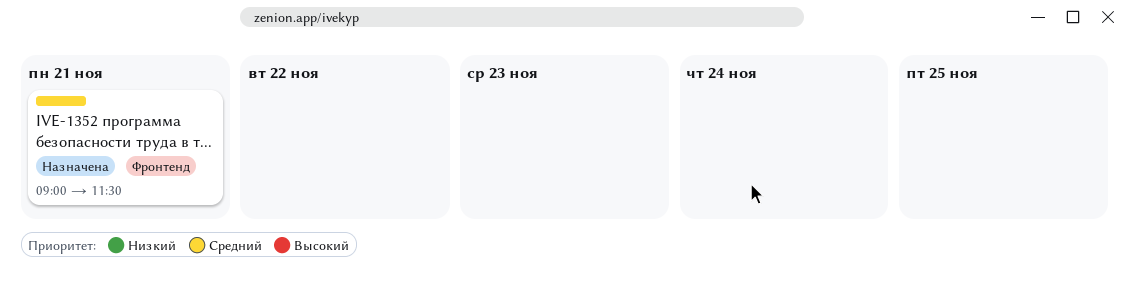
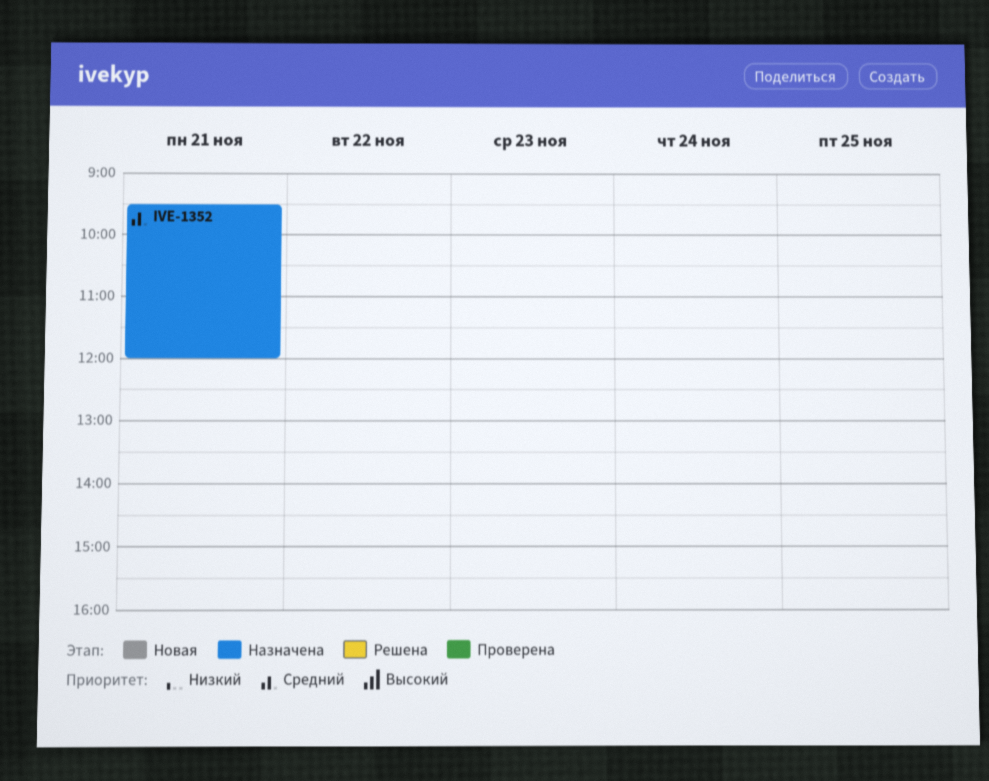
IVE-1352, begins: 09:00 -> 09:30
IVE-1352, ends: 11:30 -> 12:00

